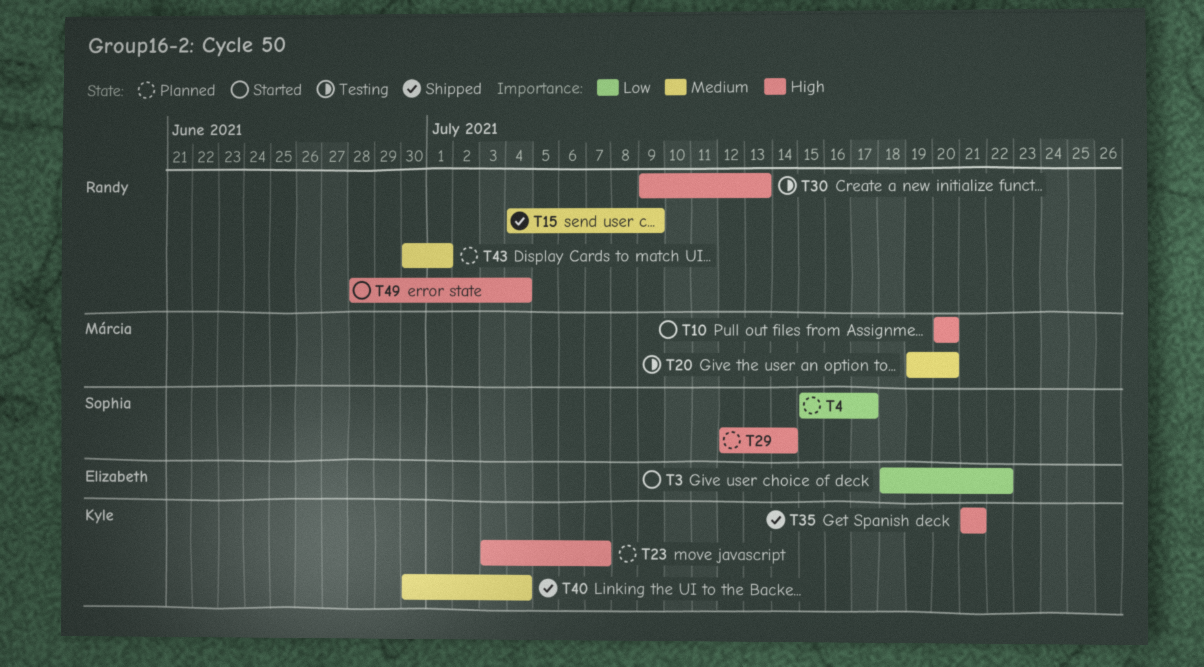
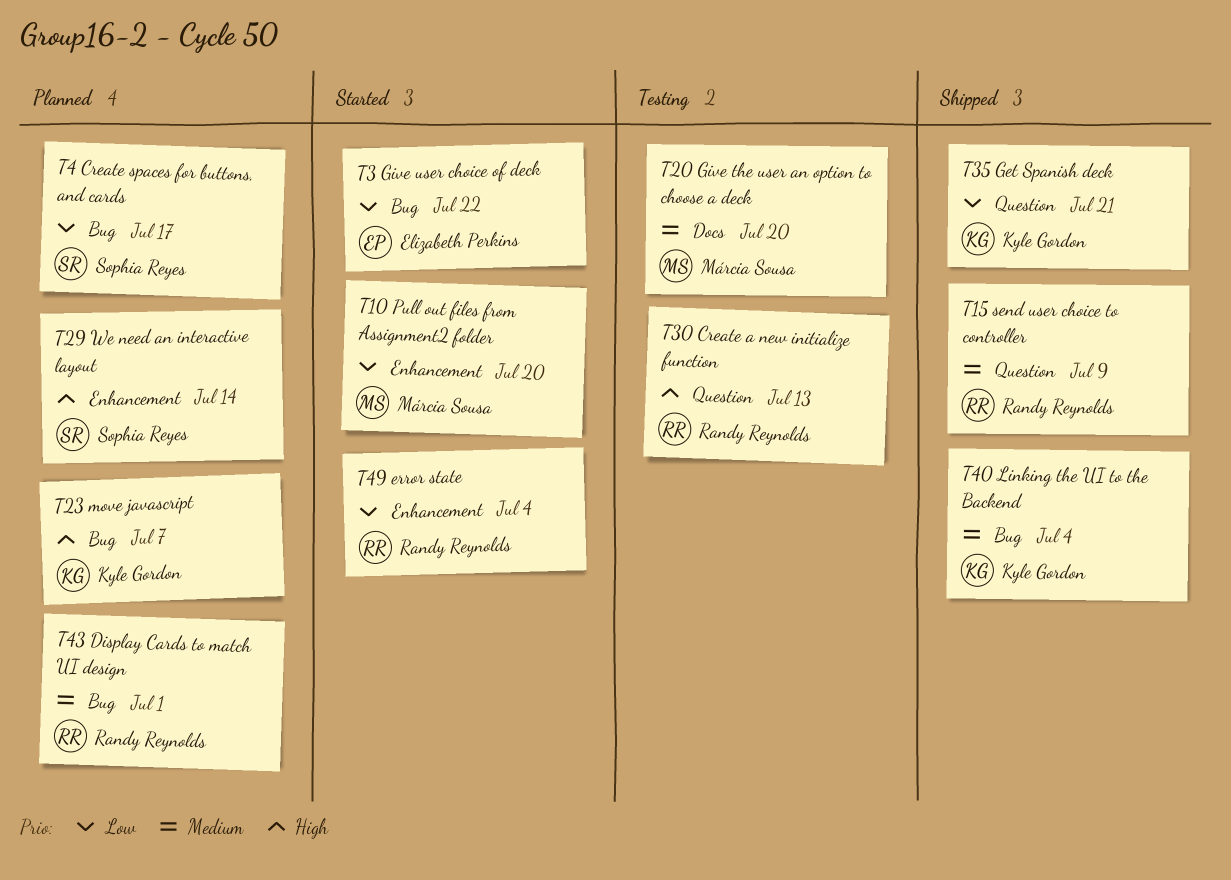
T10, priority: High -> Low
T35, priority: High -> Low
T49, priority: High -> Low

